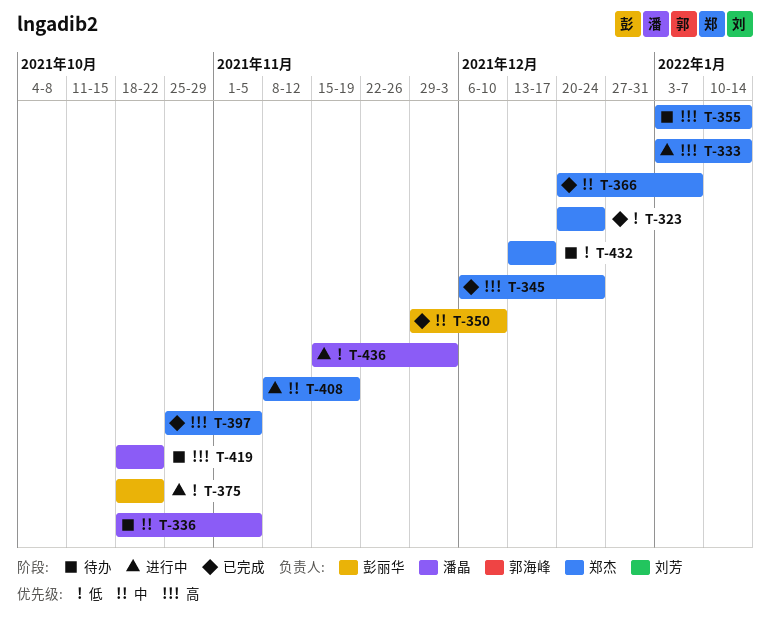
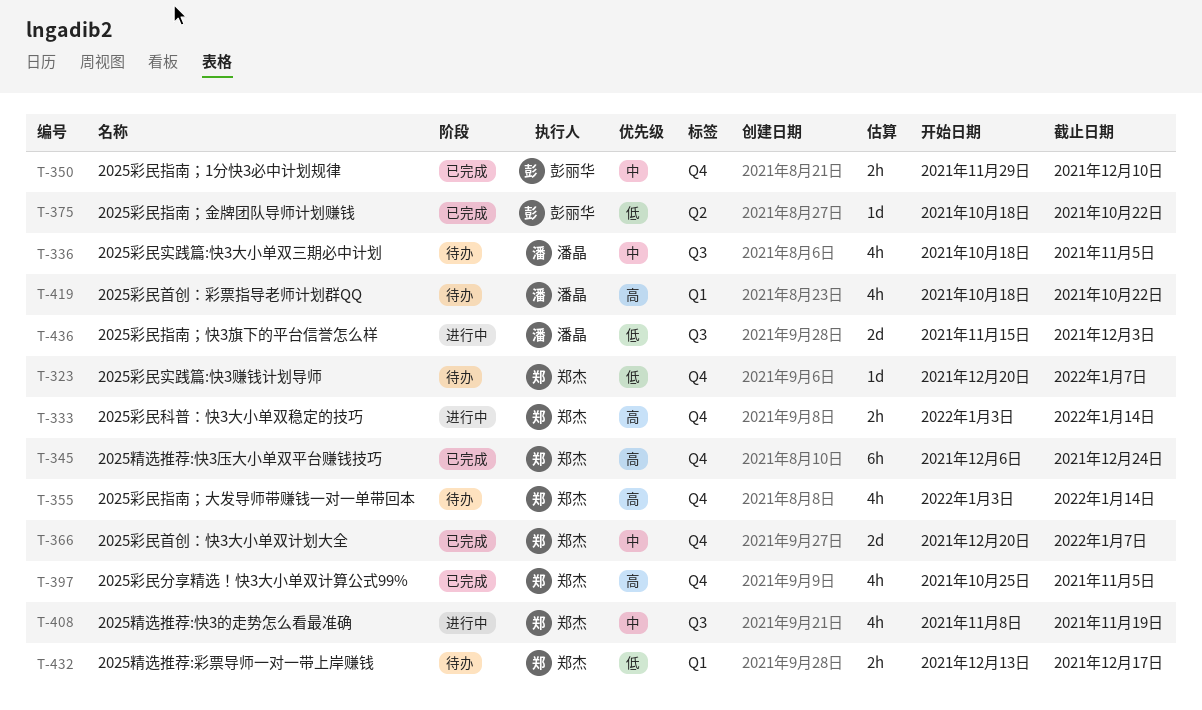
T-323, status: 已完成 -> 待办
T-323, due: Dec 24 -> Jan 7
T-375, status: 进行中 -> 已完成

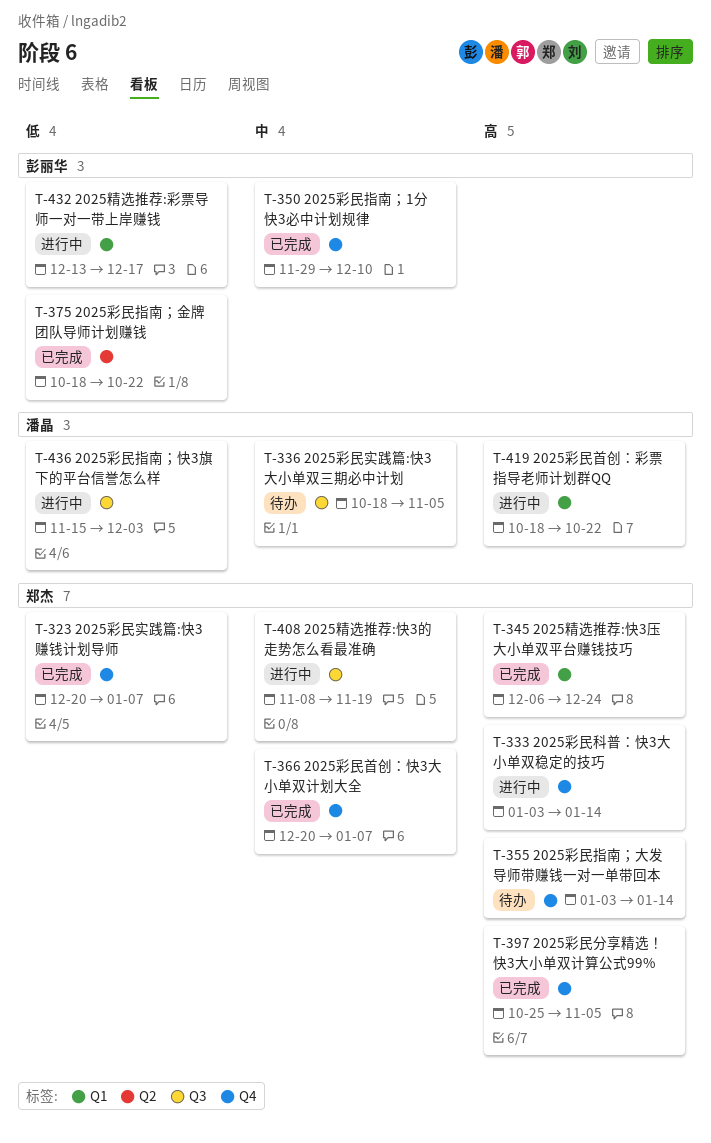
T-323, status: 待办 -> 已完成
T-345, label: Q4 -> Q1
T-419, status: 待办 -> 进行中
T-432, status: 待办 -> 进行中
T-432, owner: 郑杰 -> 彭丽华

